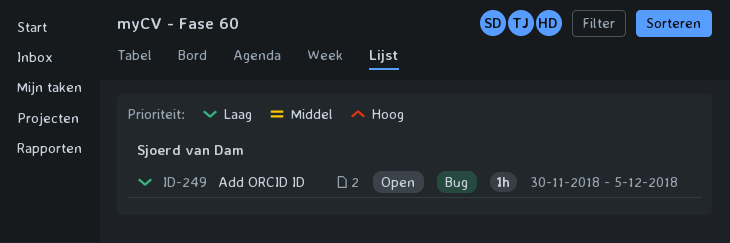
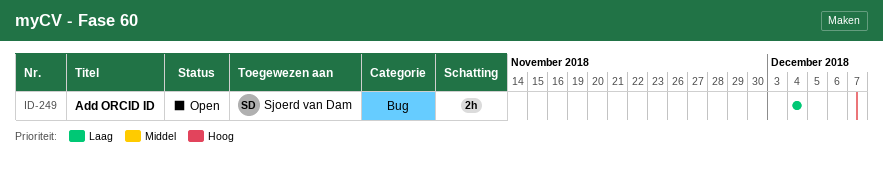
ID-249, estimate: 1h -> 2h
ID-249, start: Nov 30 -> Dec 4
ID-249, due: Dec 5 -> Dec 4

